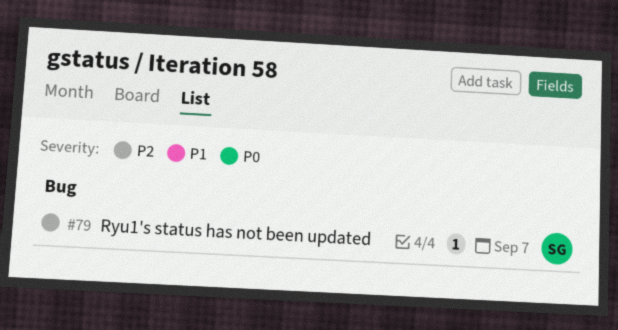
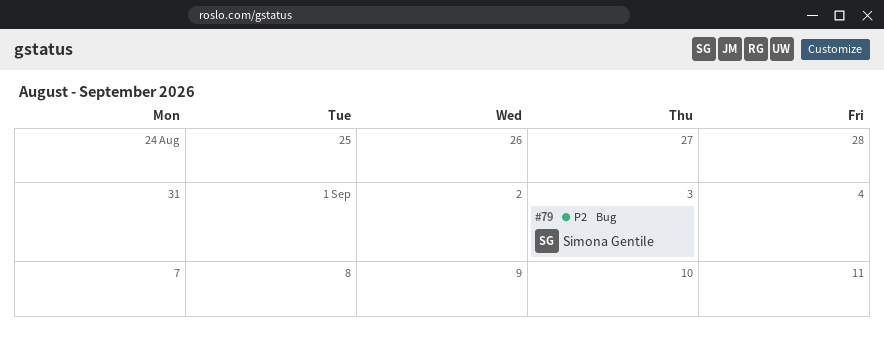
#79, due: Sep 7 -> Sep 3

